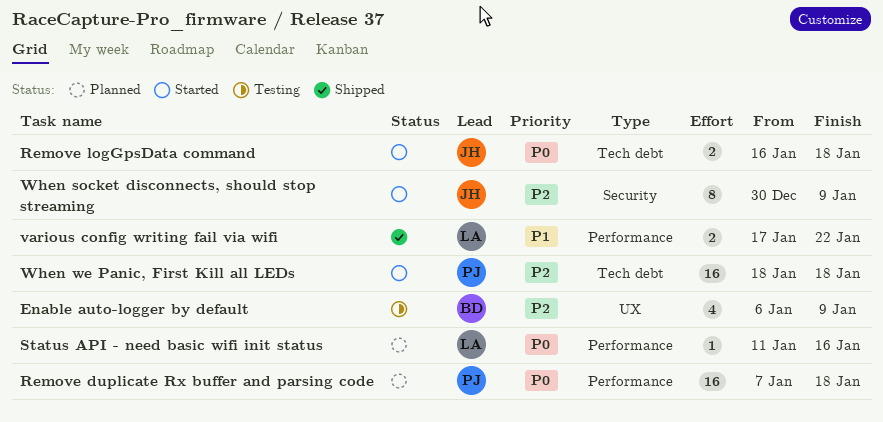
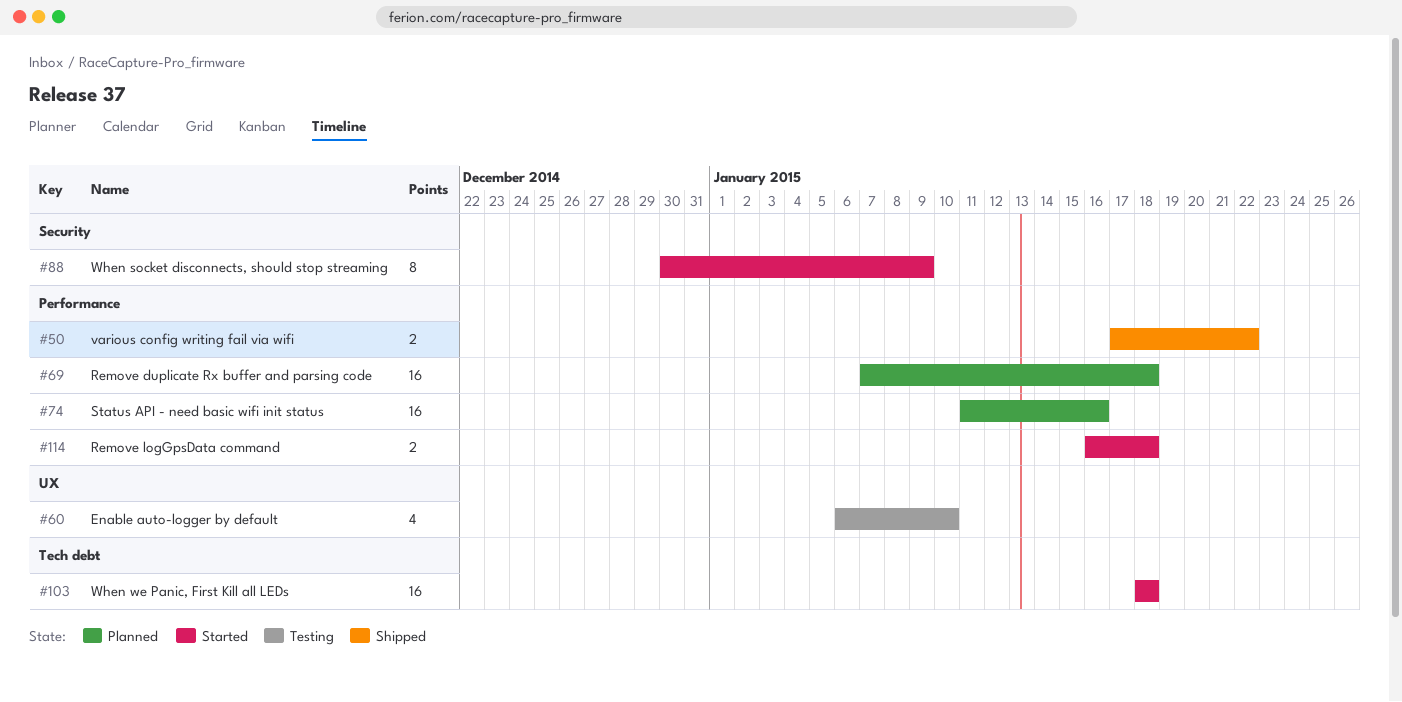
Enable auto-logger by default, due: Jan 9 -> Jan 10
Remove logGpsData command, label: Tech debt -> Performance
Status API - need basic wifi init status, estimate: 1 -> 16

